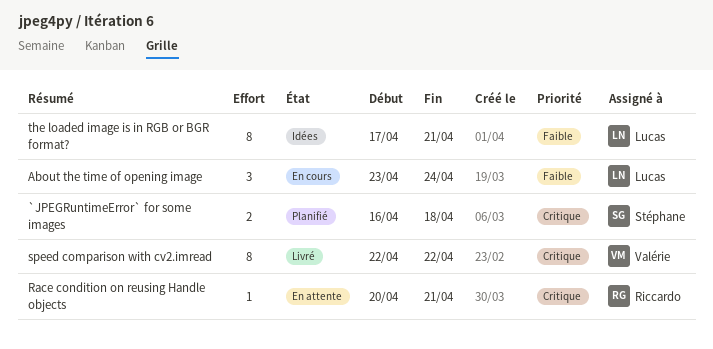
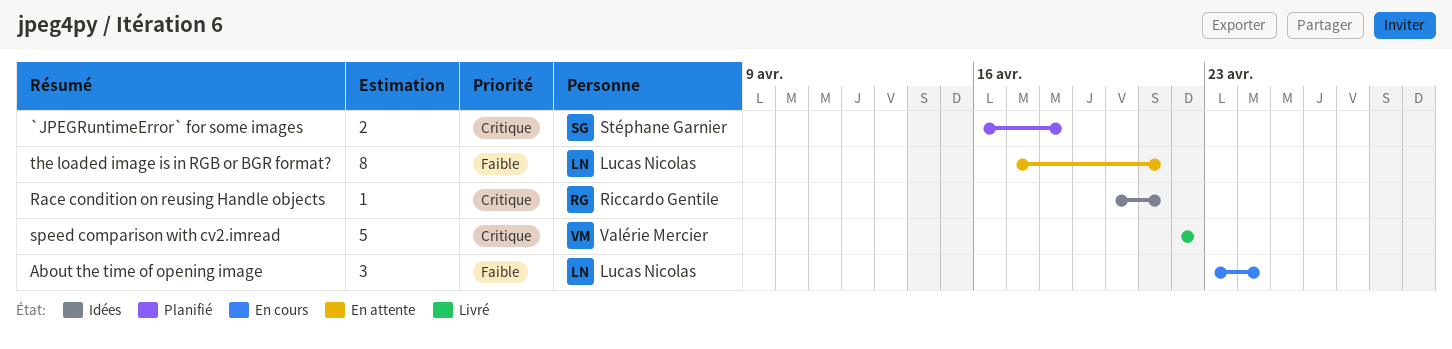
Race condition on reusing Handle objects, status: En attente -> Idées
speed comparison with cv2.imread, estimate: 8 -> 5
the loaded image is in RGB or BGR format?, status: Idées -> En attente

